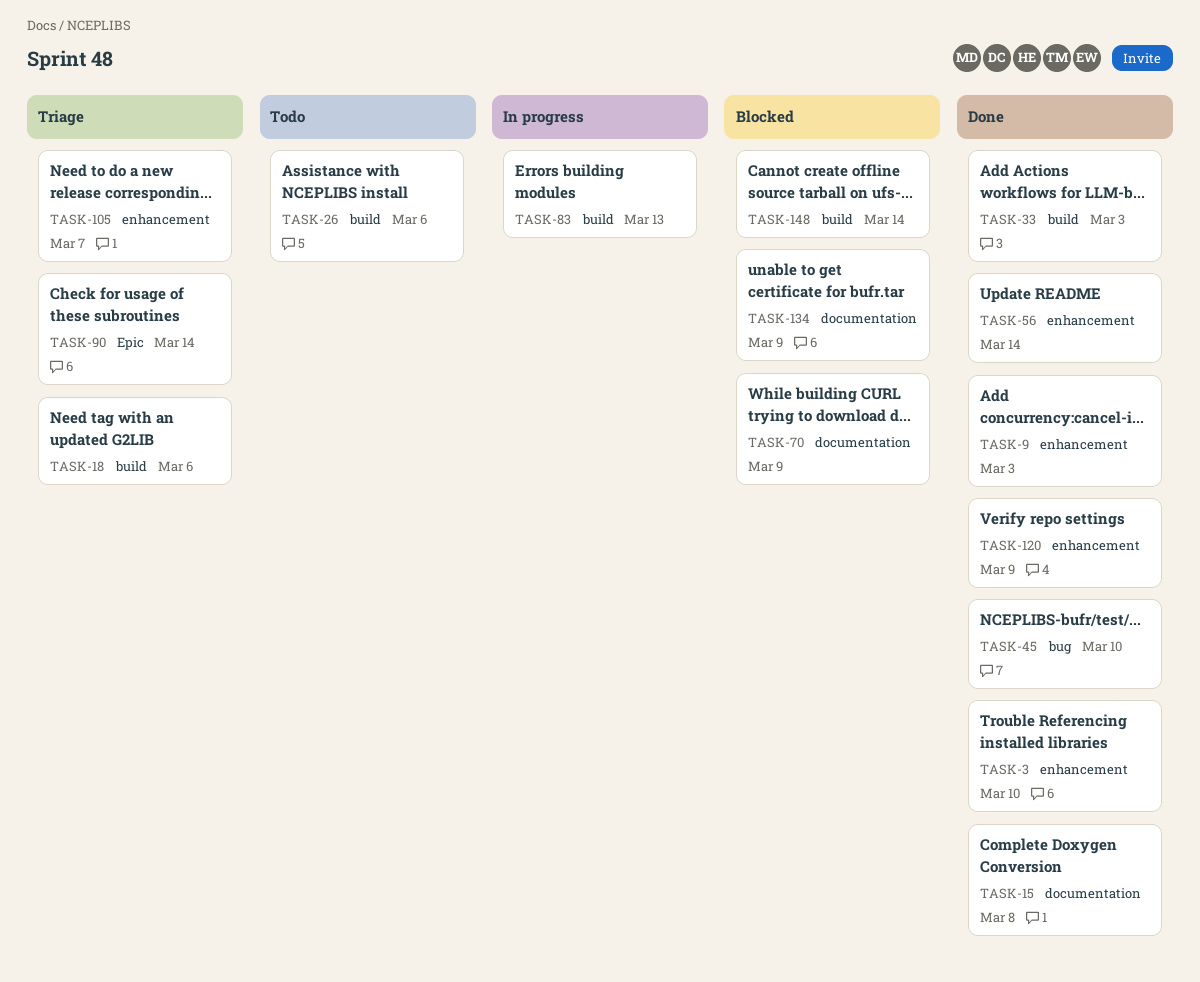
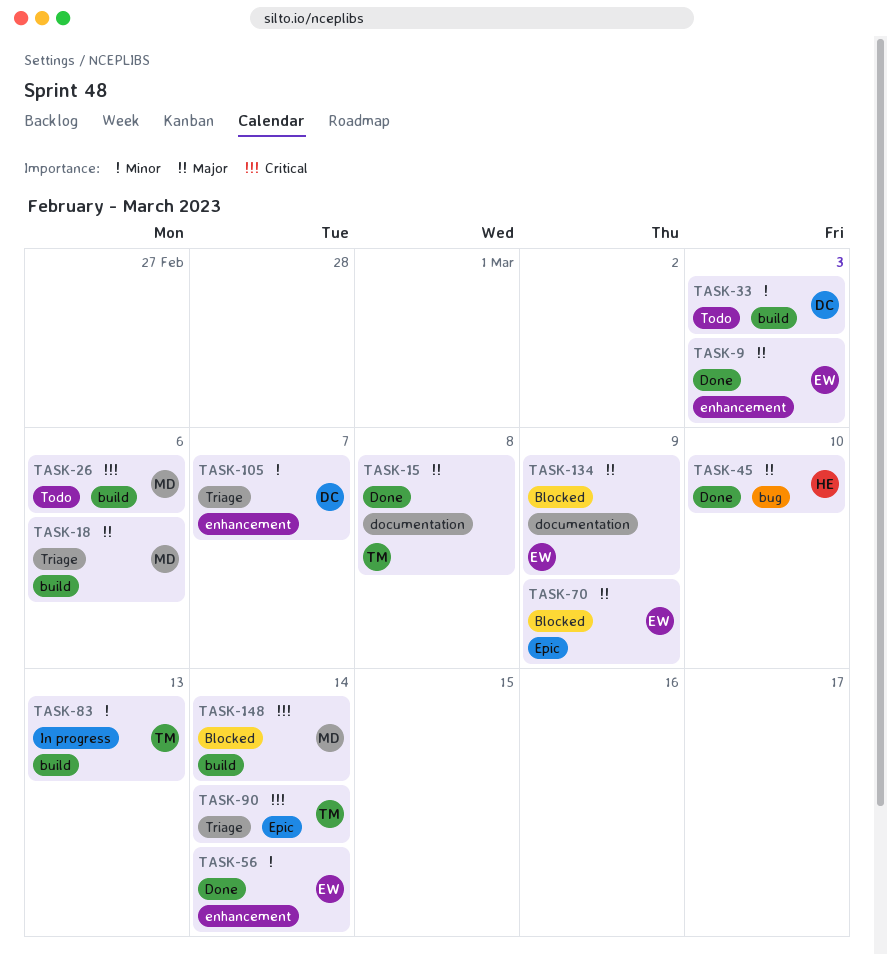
TASK-3: present -> none
TASK-33, status: Done -> Todo
TASK-70, label: documentation -> Epic
TASK-120: present -> none

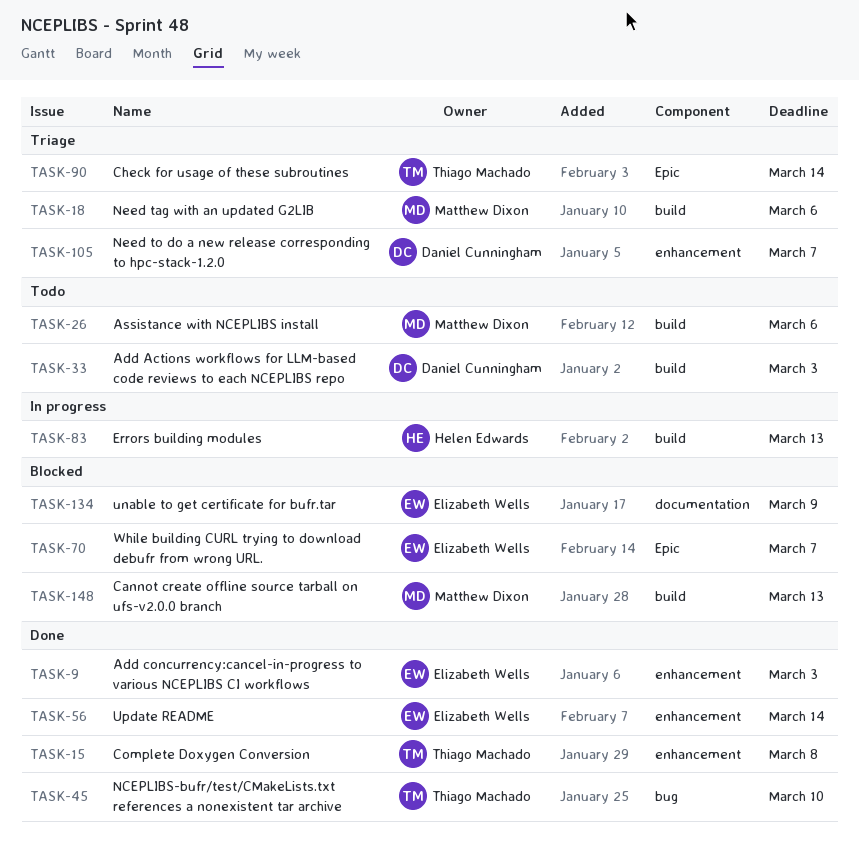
TASK-15, label: documentation -> enhancement
TASK-45, owner: Helen Edwards -> Thiago Machado
TASK-70, due: Mar 9 -> Mar 7
TASK-83, owner: Thiago Machado -> Helen Edwards
TASK-148, due: Mar 14 -> Mar 13

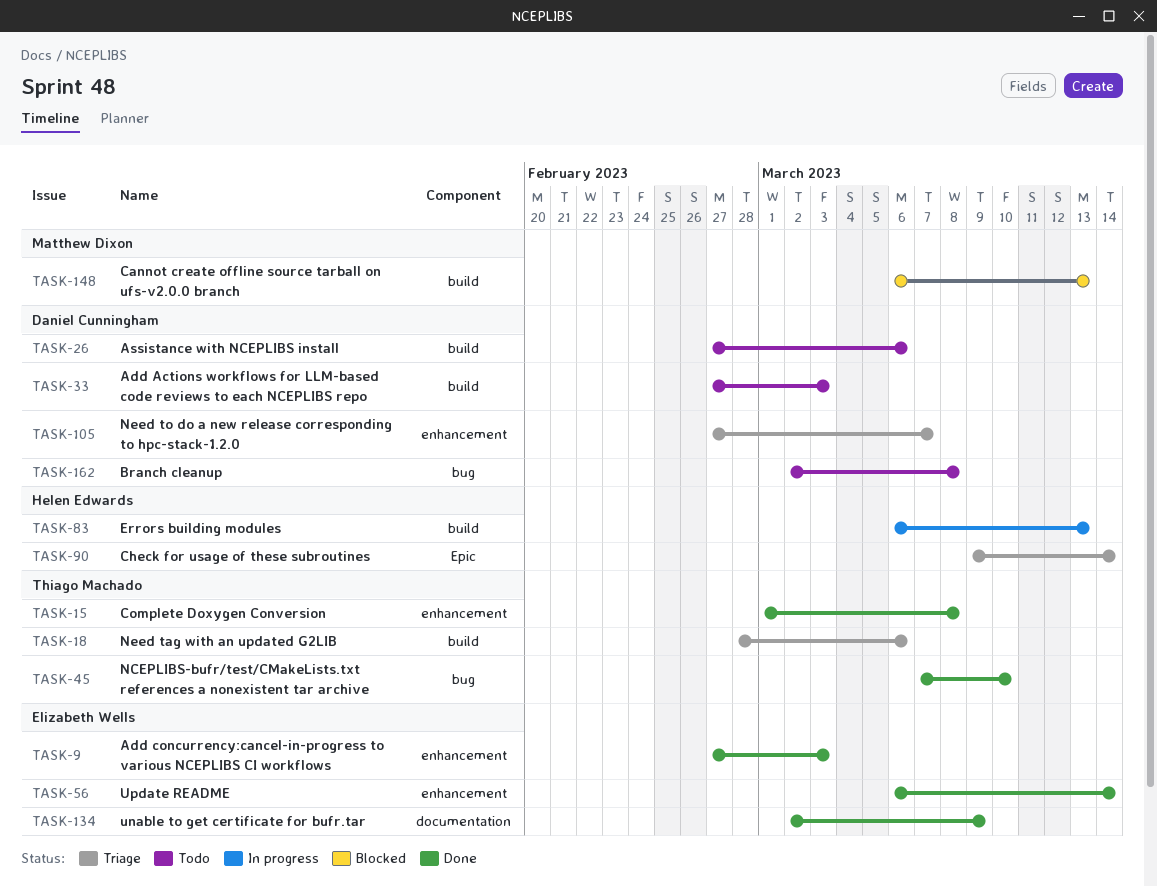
TASK-18, owner: Matthew Dixon -> Thiago Machado
TASK-26, owner: Matthew Dixon -> Daniel Cunningham
TASK-70: present -> none
TASK-90, owner: Thiago Machado -> Helen Edwards
TASK-134, status: Blocked -> Done
TASK-162: none -> present

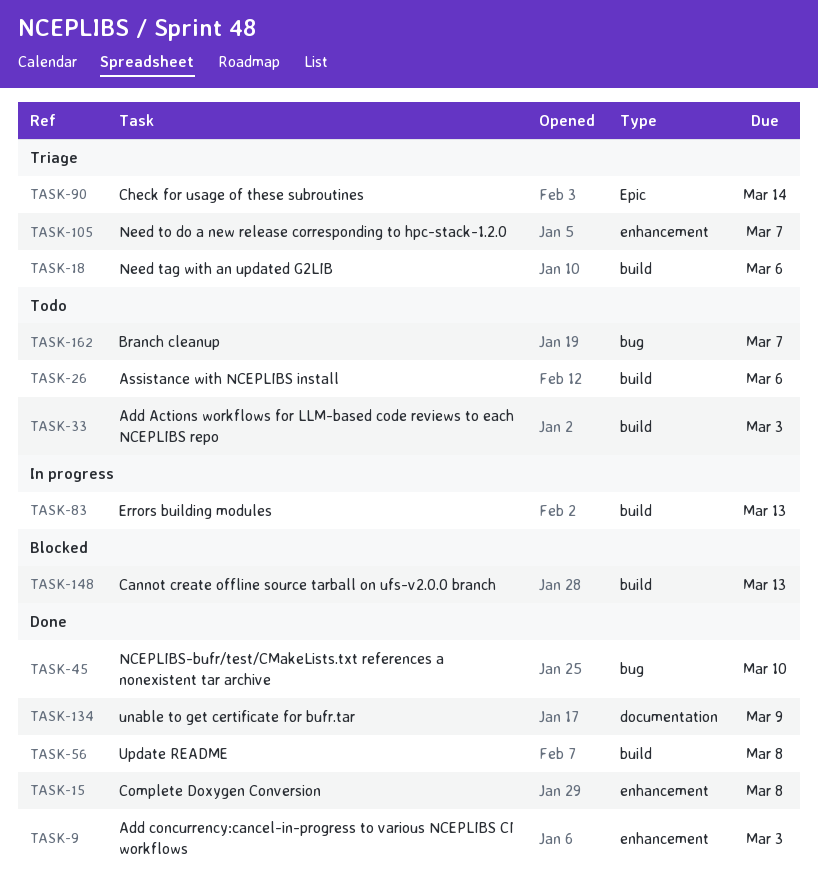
TASK-56, label: enhancement -> build
TASK-56, due: Mar 14 -> Mar 8
TASK-162, due: Mar 8 -> Mar 7

